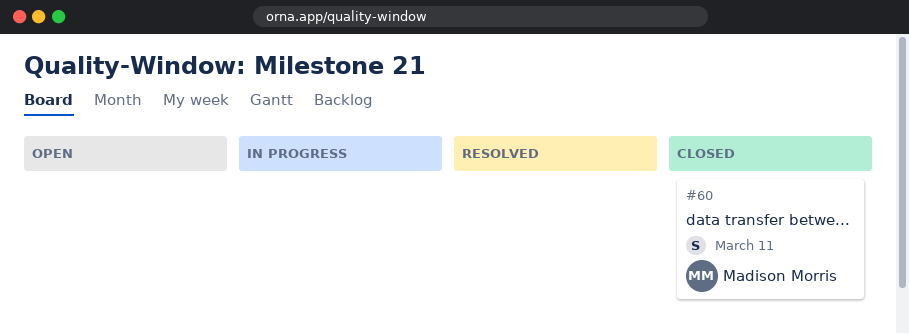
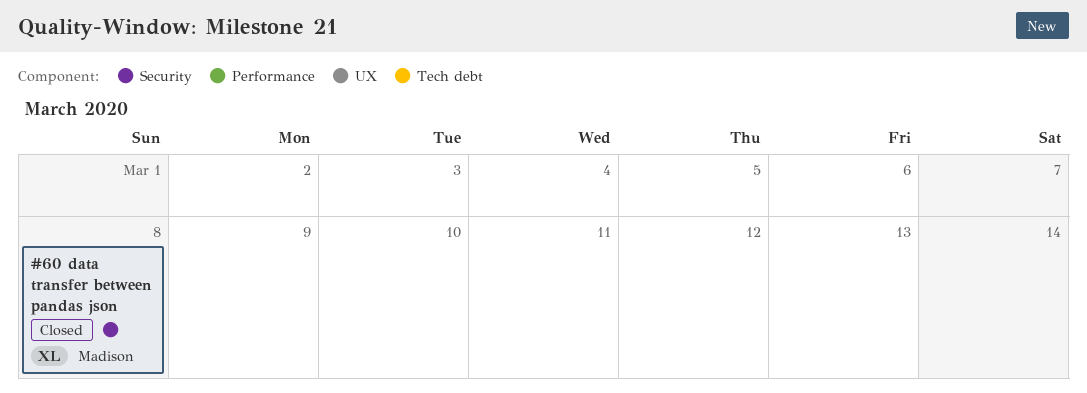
#60, estimate: S -> XL
#60, due: Mar 11 -> Mar 8

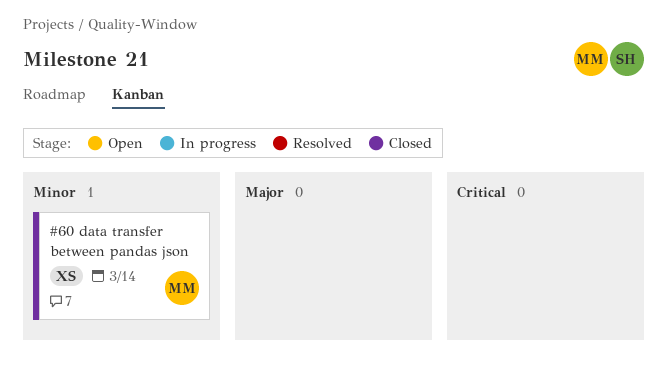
#60, estimate: XL -> XS
#60, due: Mar 8 -> Mar 14

